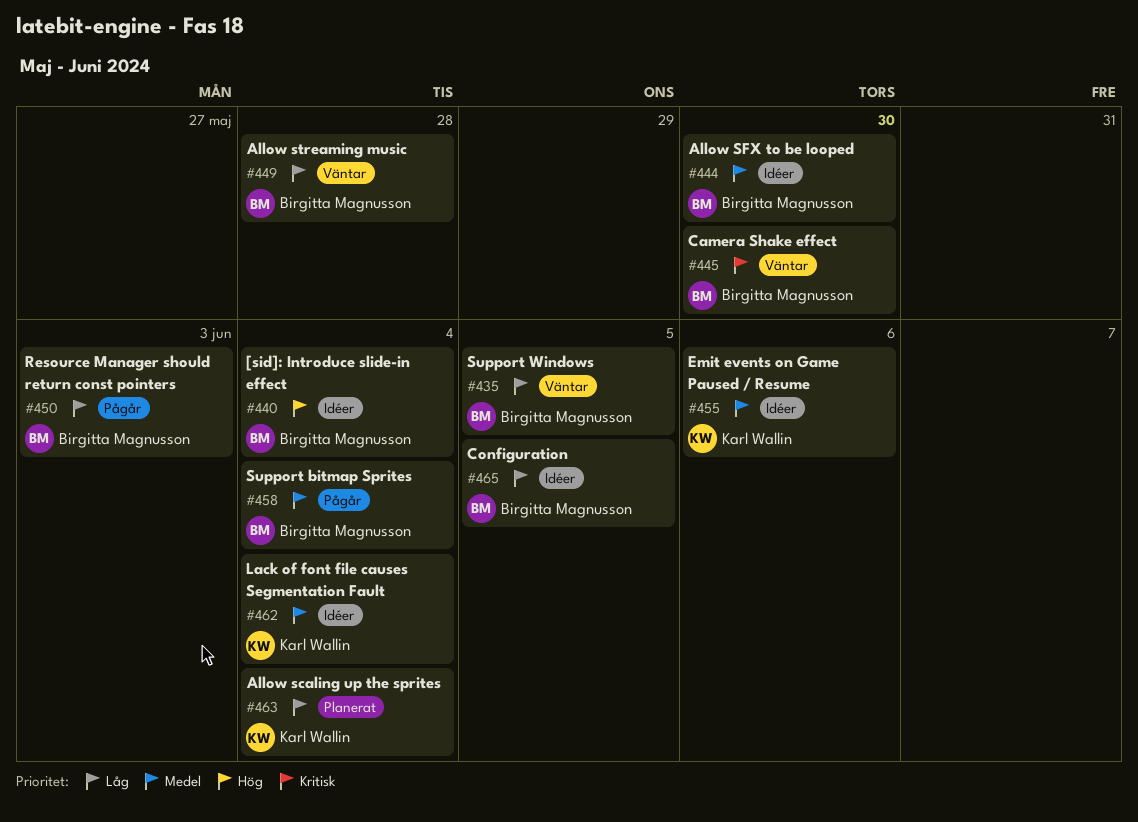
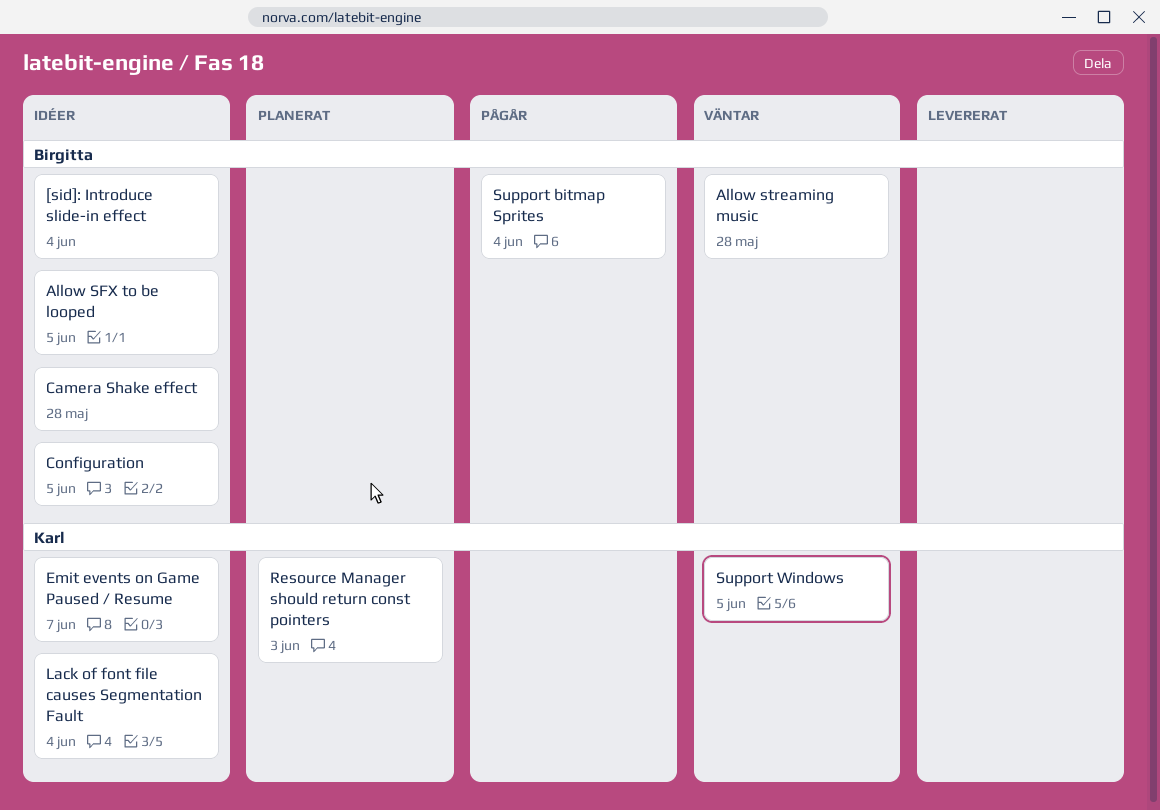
Allow scaling up the sprites: present -> none
Allow SFX to be looped, due: May 30 -> Jun 5
Camera Shake effect, status: Väntar -> Idéer
Camera Shake effect, due: May 30 -> May 28
Emit events on Game Paused / Resume, due: Jun 6 -> Jun 7
Resource Manager should return const pointers, status: Pågår -> Planerat
Resource Manager should return const pointers, owner: Birgitta Magnusson -> Karl Wallin
Support Windows, owner: Birgitta Magnusson -> Karl Wallin

